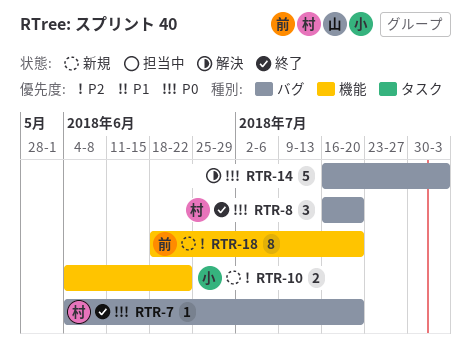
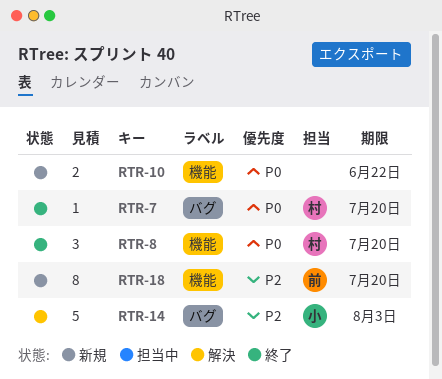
RTR-8, label: バグ -> 機能
RTR-10, owner: 小 -> none
RTR-10, priority: P2 -> P0
RTR-14, owner: none -> 小
RTR-14, priority: P0 -> P2

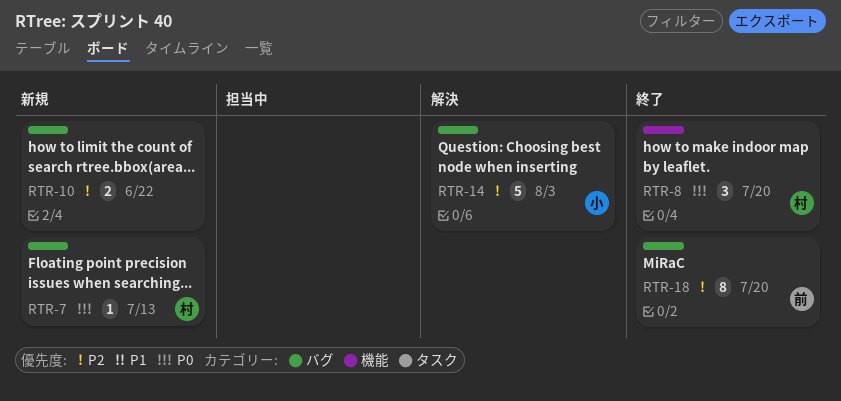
RTR-7, status: 終了 -> 新規
RTR-7, due: Jul 20 -> Jul 13
RTR-10, priority: P0 -> P2
RTR-10, label: 機能 -> バグ
RTR-18, status: 新規 -> 終了
RTR-18, label: 機能 -> バグ

